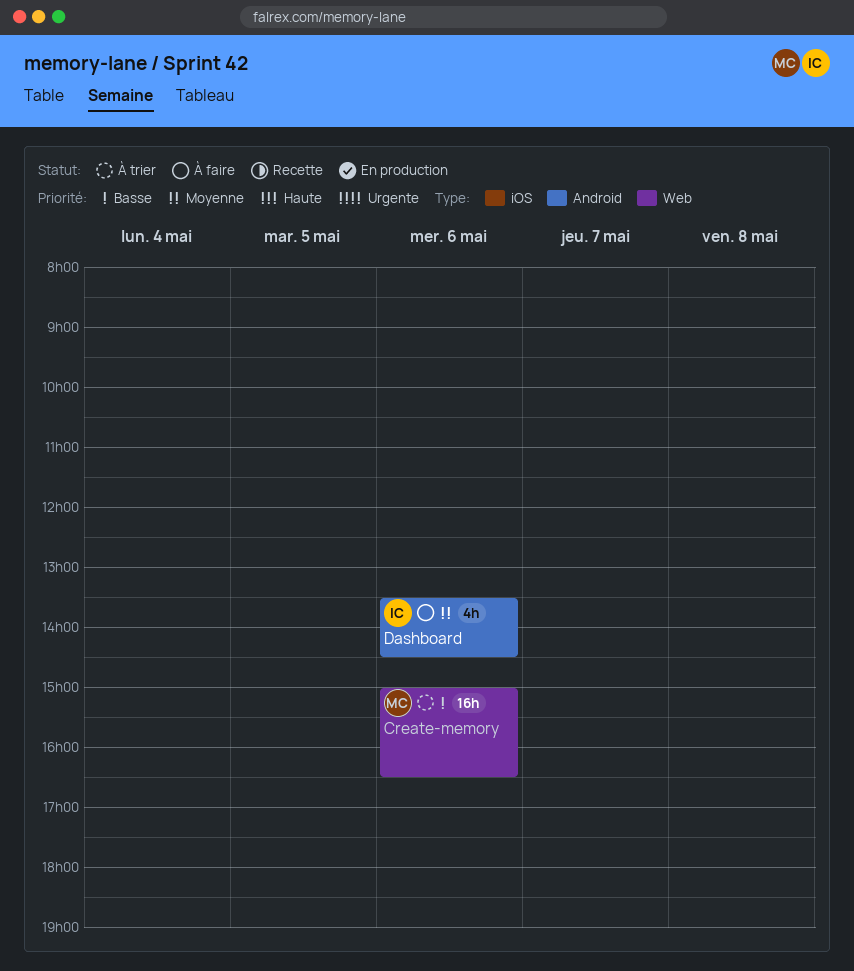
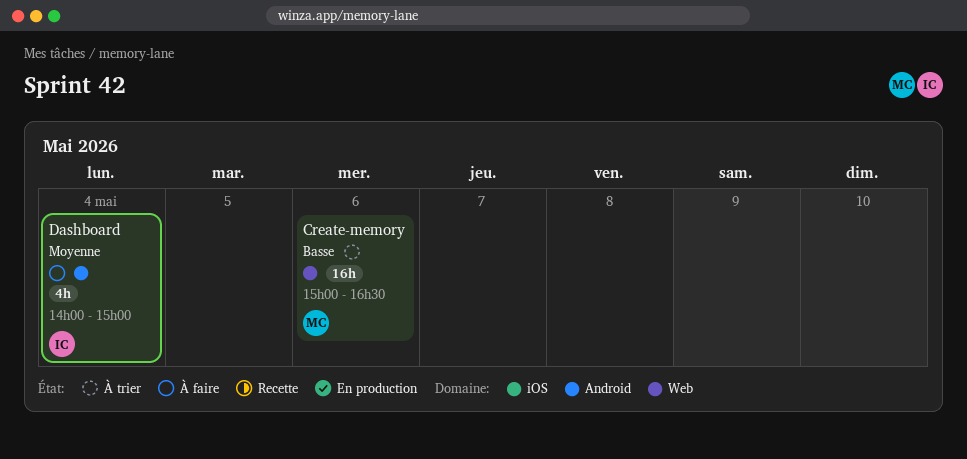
Dashboard, day: May 6 -> May 4
Dashboard, begins: 13:30 -> 14:00
Dashboard, ends: 14:30 -> 15:00

